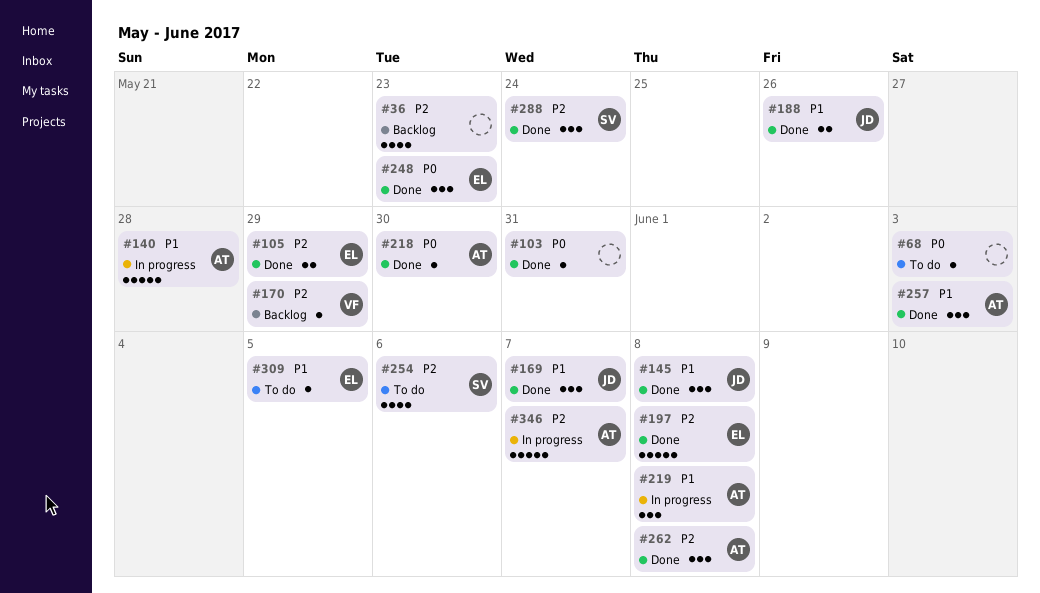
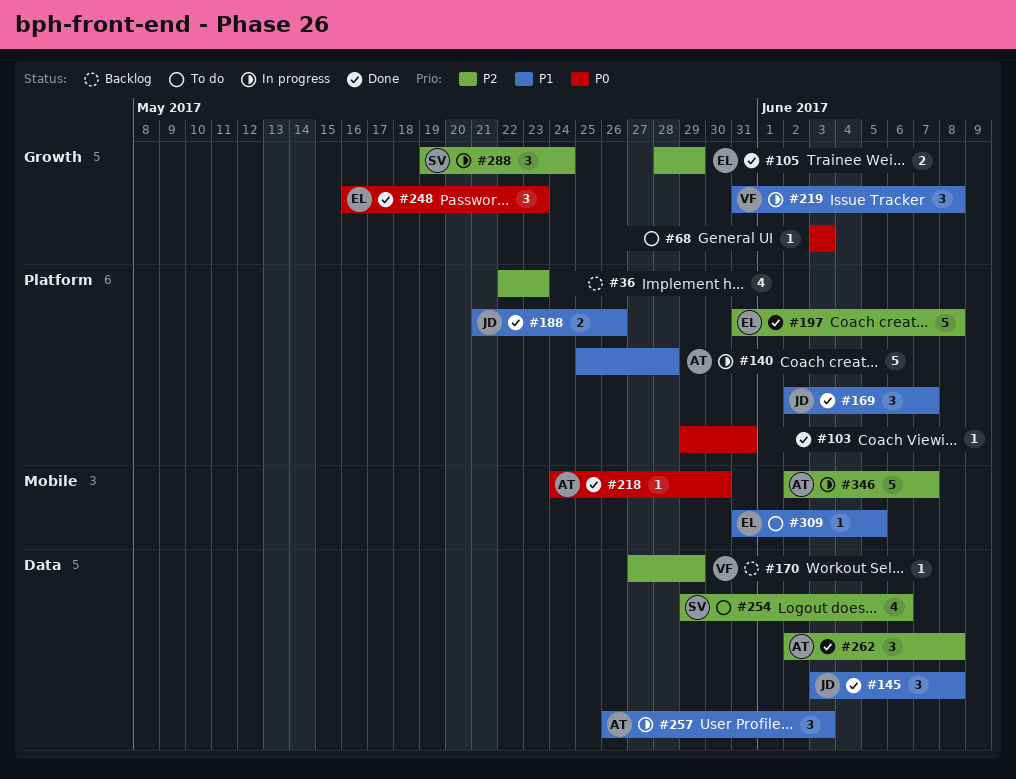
#219, owner: AT -> VF
#257, status: Done -> In progress
#288, status: Done -> In progress

